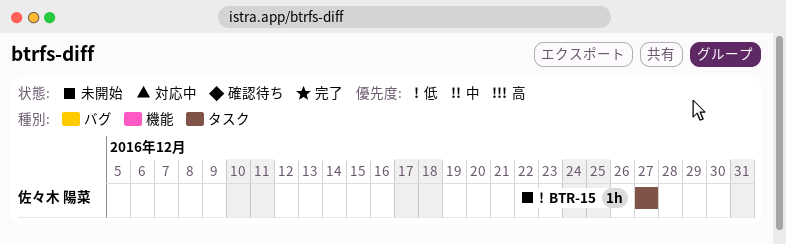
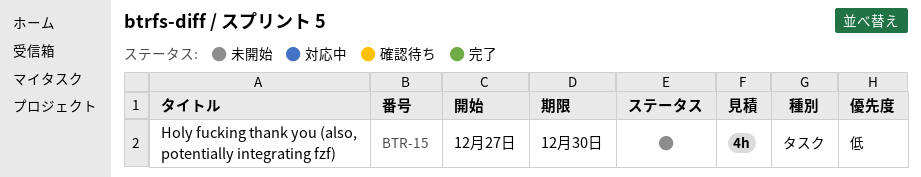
BTR-15, estimate: 1h -> 4h
BTR-15, due: Dec 27 -> Dec 30

